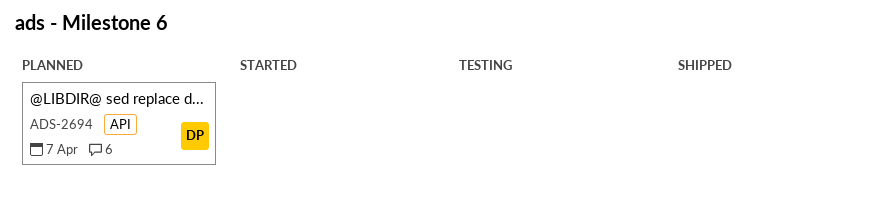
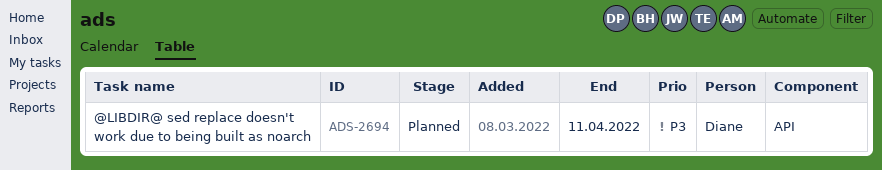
ADS-2694, due: Apr 7 -> Apr 11

